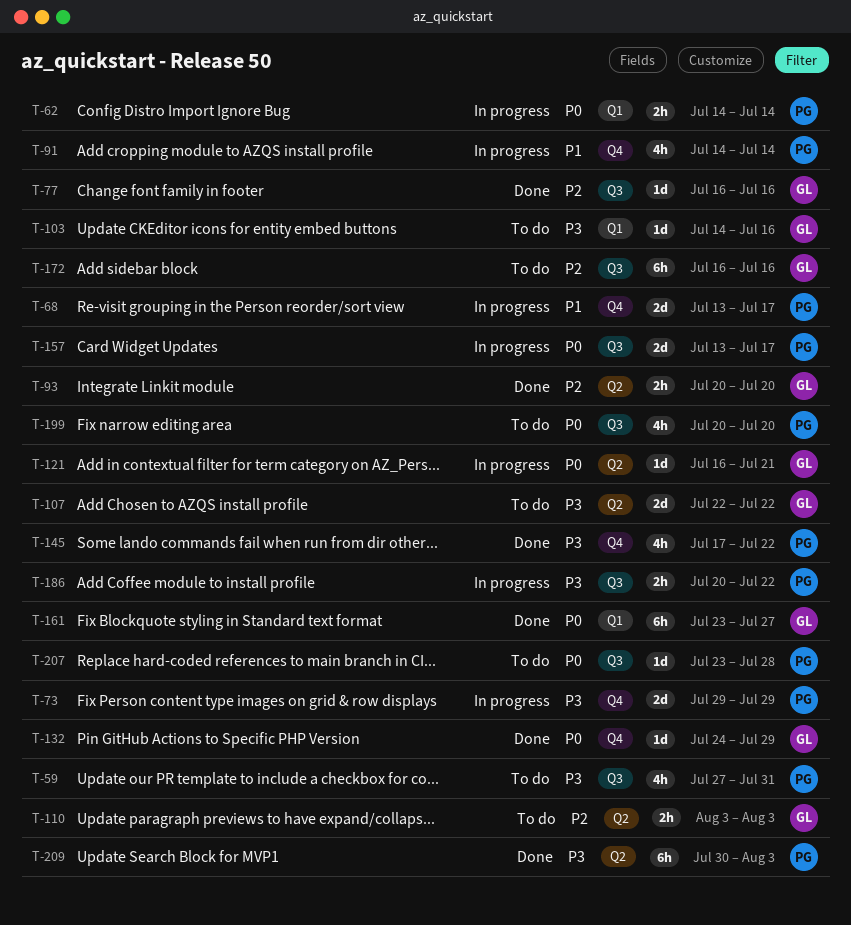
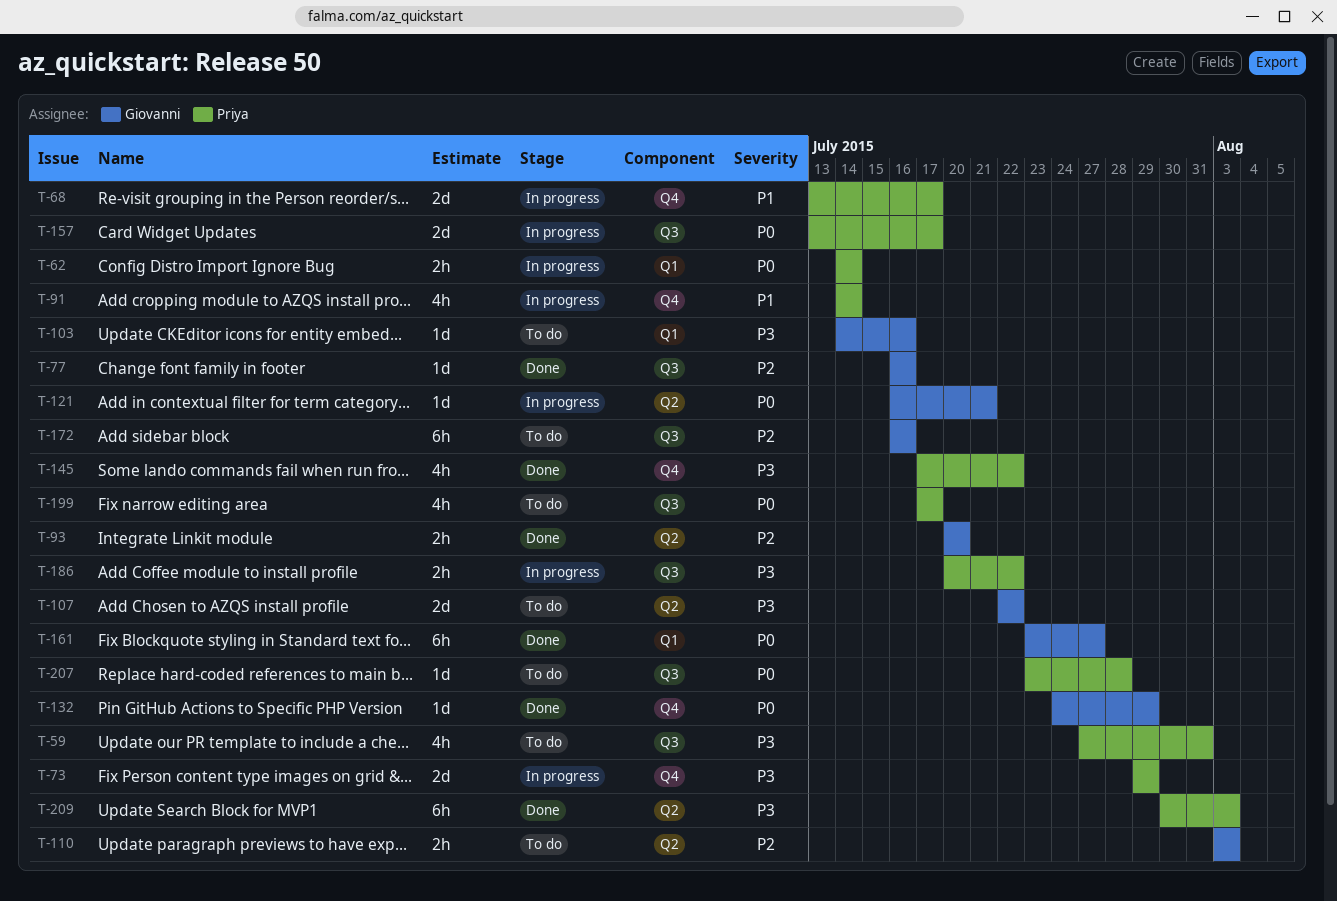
T-199, start: Jul 20 -> Jul 17
T-199, due: Jul 20 -> Jul 17

